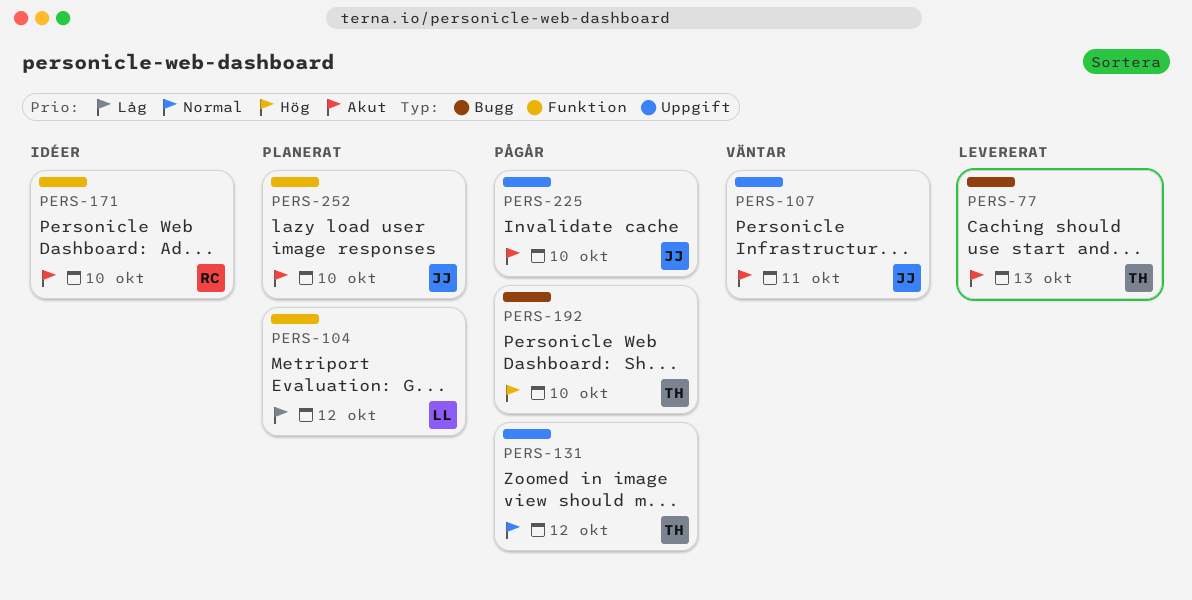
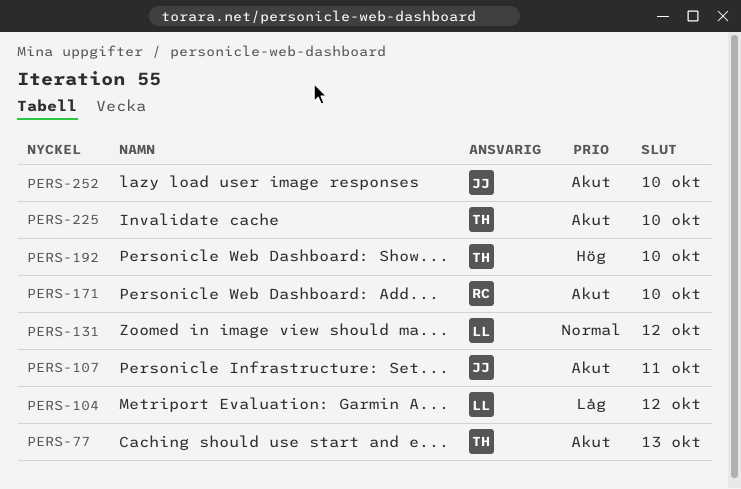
PERS-131, owner: TH -> LL
PERS-225, owner: JJ -> TH

